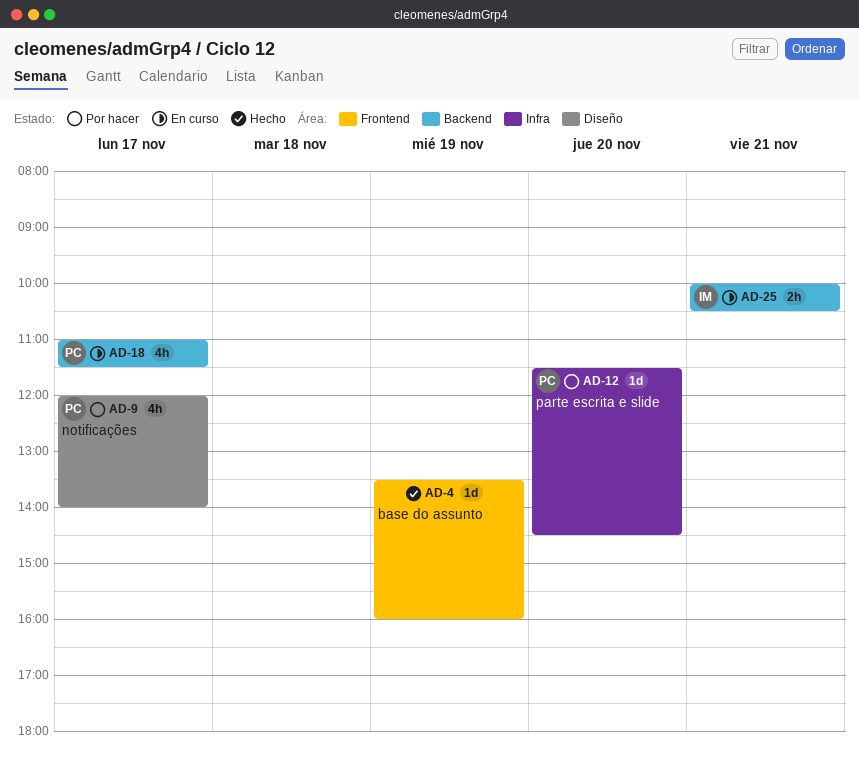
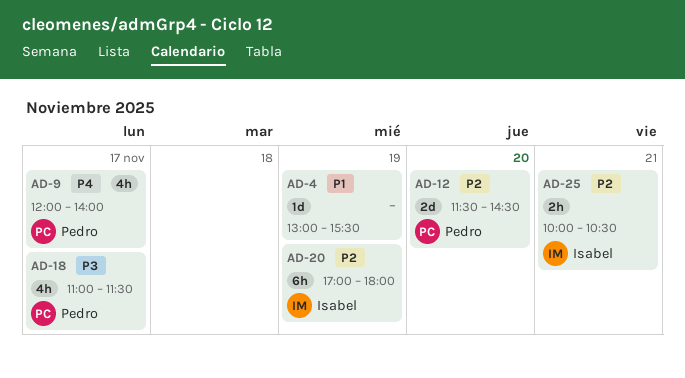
AD-4, begins: 13:30 -> 13:00
AD-4, ends: 16:00 -> 15:30
AD-12, estimate: 1d -> 2d
AD-20: none -> present

